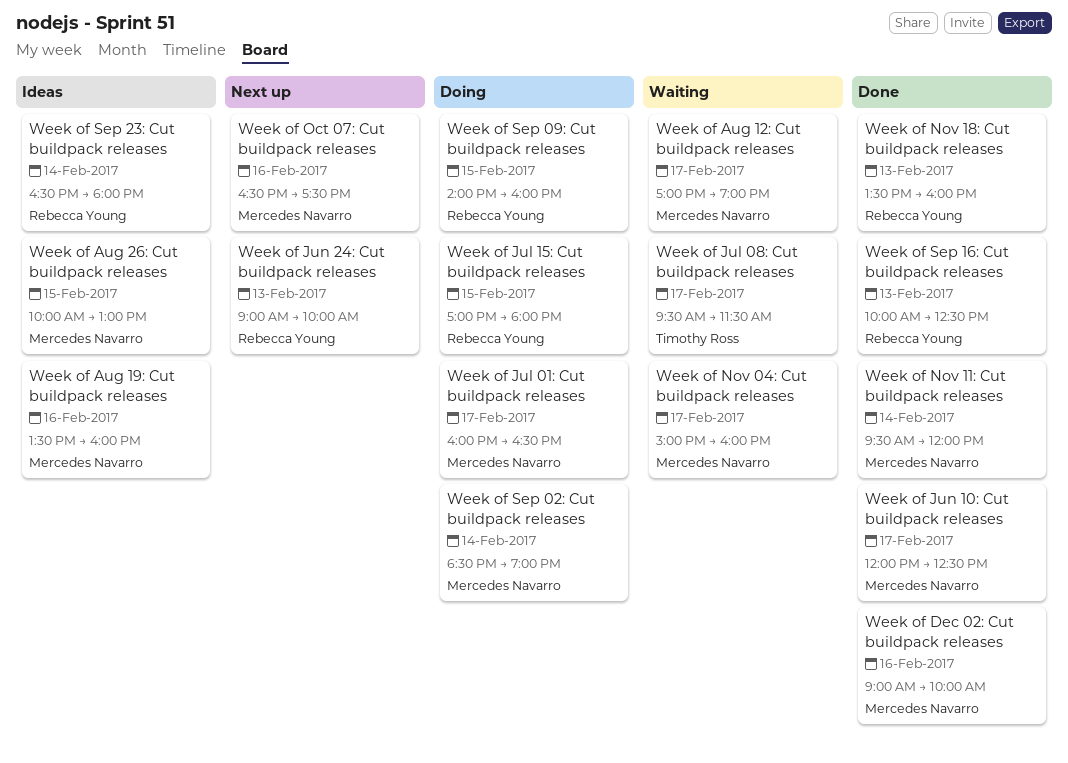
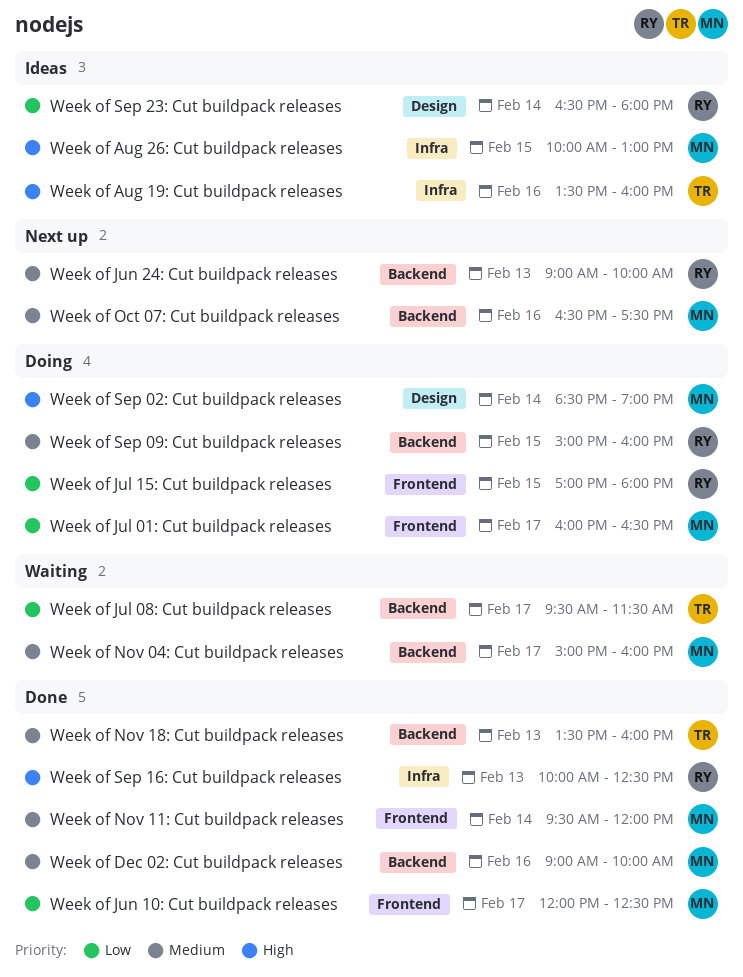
Week of Aug 12: Cut buildpack releases: present -> none
Week of Aug 19: Cut buildpack releases, owner: Mercedes Navarro -> Timothy Ross
Week of Nov 18: Cut buildpack releases, owner: Rebecca Young -> Timothy Ross
Week of Sep 09: Cut buildpack releases, begins: 14:00 -> 15:00

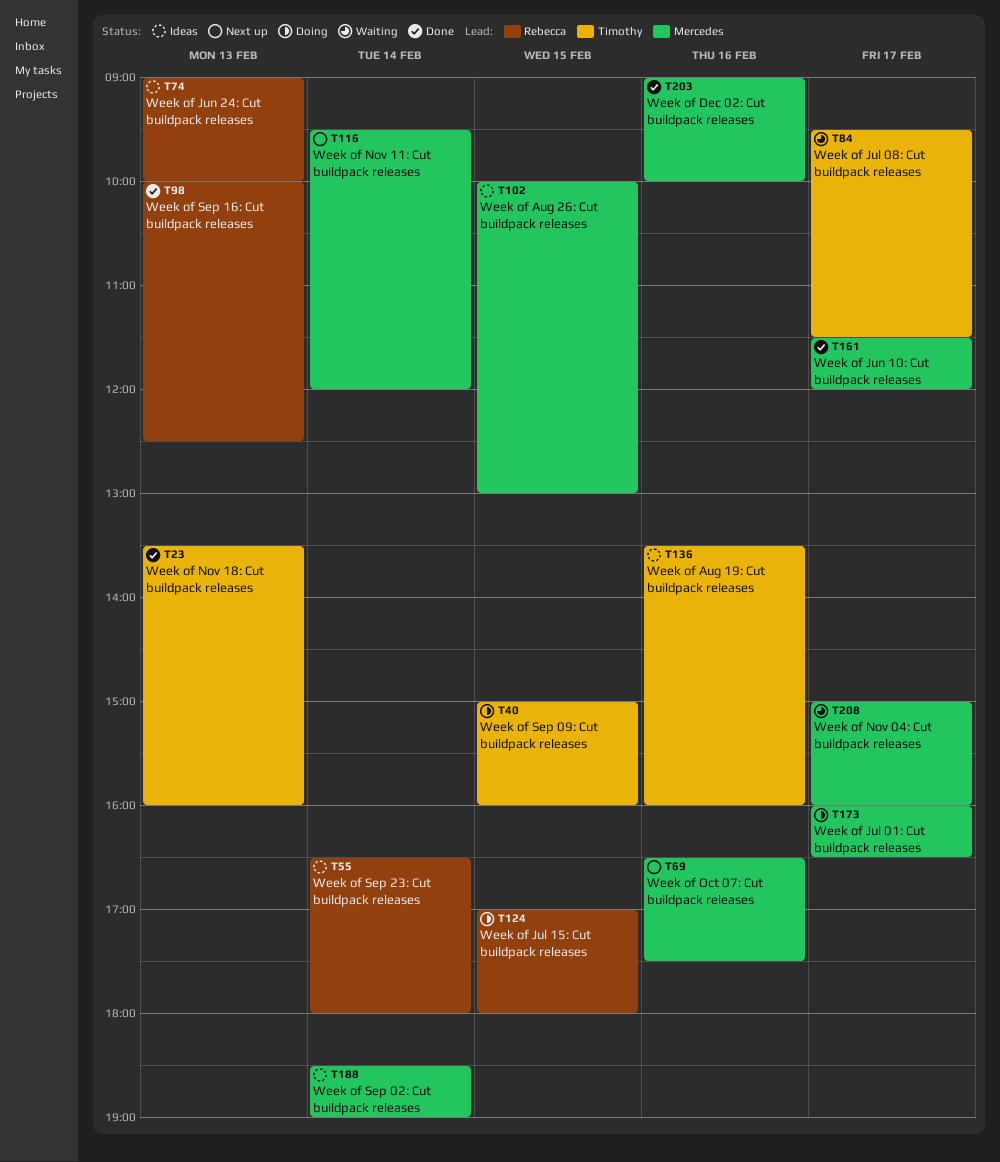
Week of Jun 10: Cut buildpack releases, begins: 12:00 -> 11:30
Week of Jun 10: Cut buildpack releases, ends: 12:30 -> 12:00
Week of Jun 24: Cut buildpack releases, status: Next up -> Ideas
Week of Nov 11: Cut buildpack releases, status: Done -> Next up
Week of Sep 02: Cut buildpack releases, status: Doing -> Ideas
Week of Sep 09: Cut buildpack releases, owner: Rebecca -> Timothy

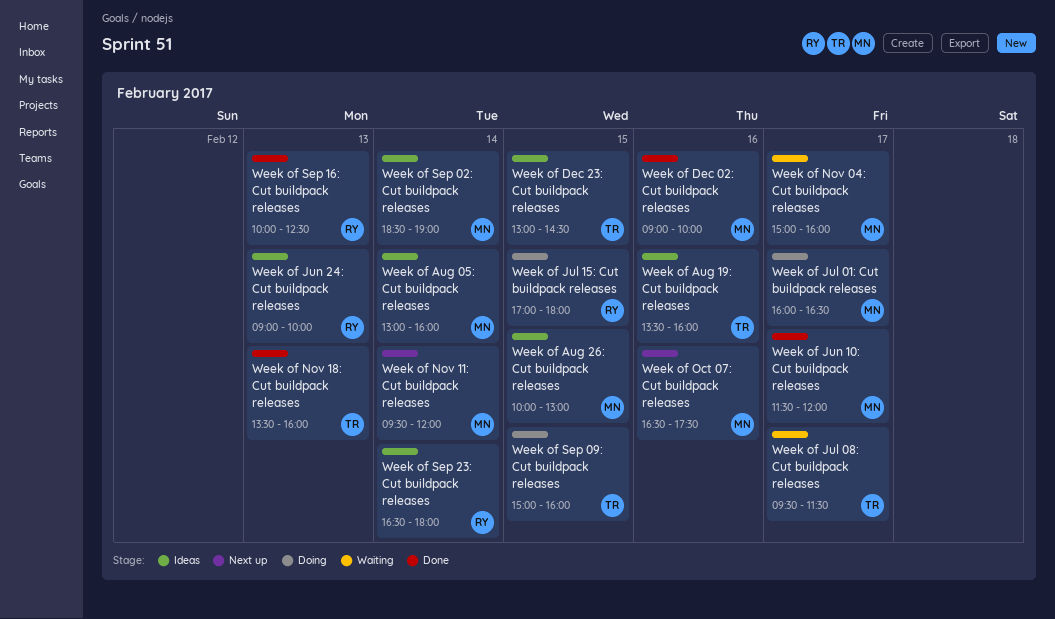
Week of Aug 05: Cut buildpack releases: none -> present
Week of Dec 23: Cut buildpack releases: none -> present

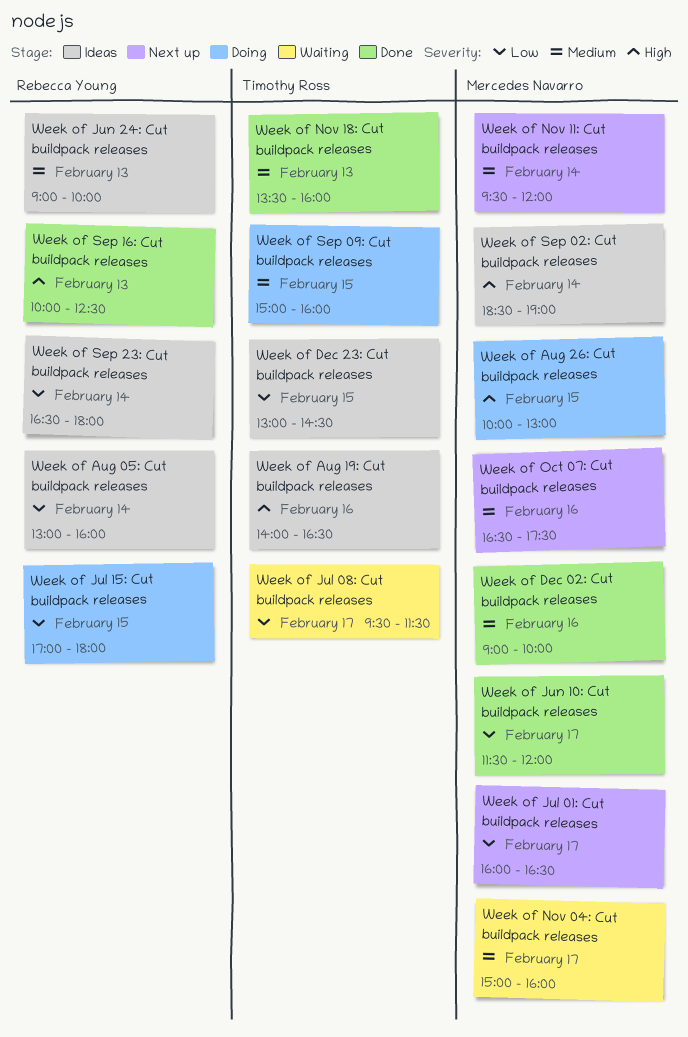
Week of Aug 05: Cut buildpack releases, owner: Mercedes Navarro -> Rebecca Young
Week of Aug 19: Cut buildpack releases, begins: 13:30 -> 14:00
Week of Aug 19: Cut buildpack releases, ends: 16:00 -> 16:30
Week of Aug 26: Cut buildpack releases, status: Ideas -> Doing
Week of Jul 01: Cut buildpack releases, status: Doing -> Next up

